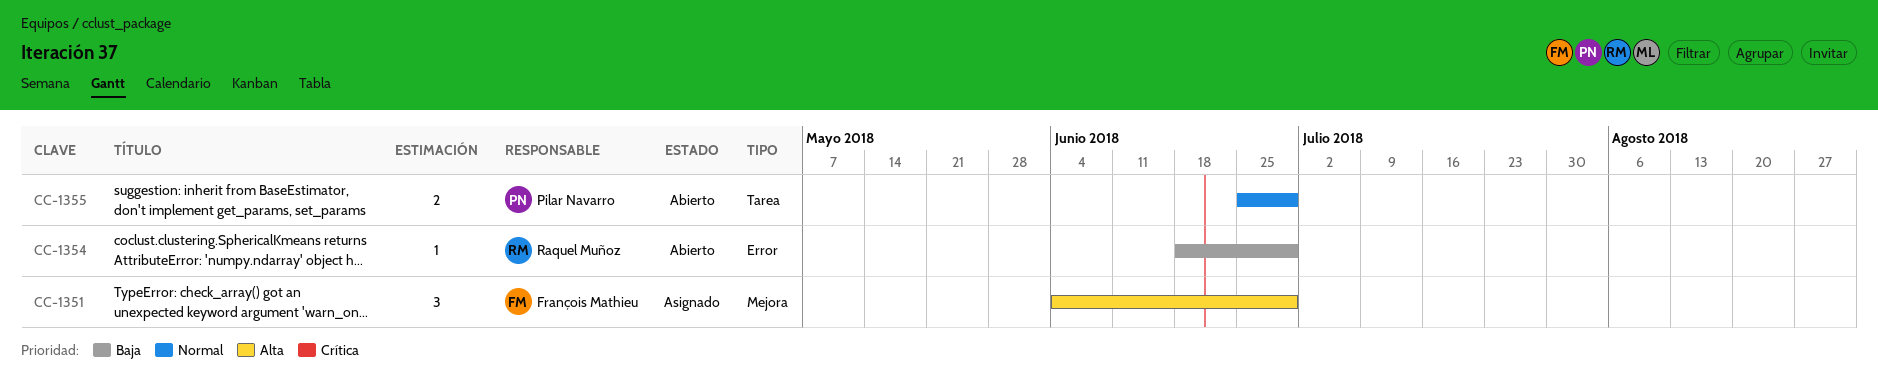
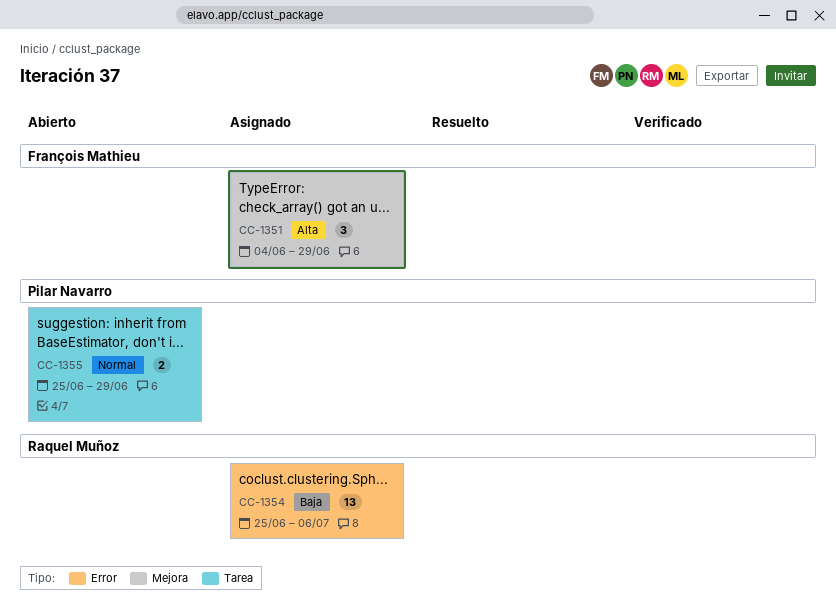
CC-1354, status: Abierto -> Asignado
CC-1354, estimate: 1 -> 13
CC-1354, start: Jun 18 -> Jun 25
CC-1354, due: Jun 29 -> Jul 6

